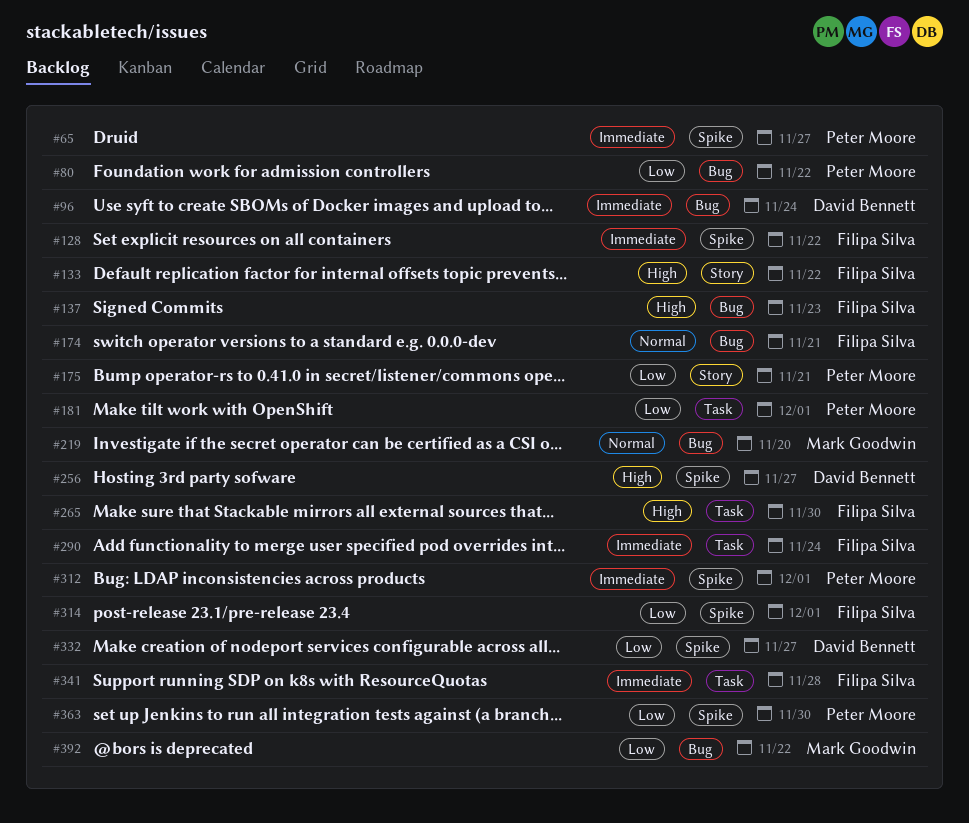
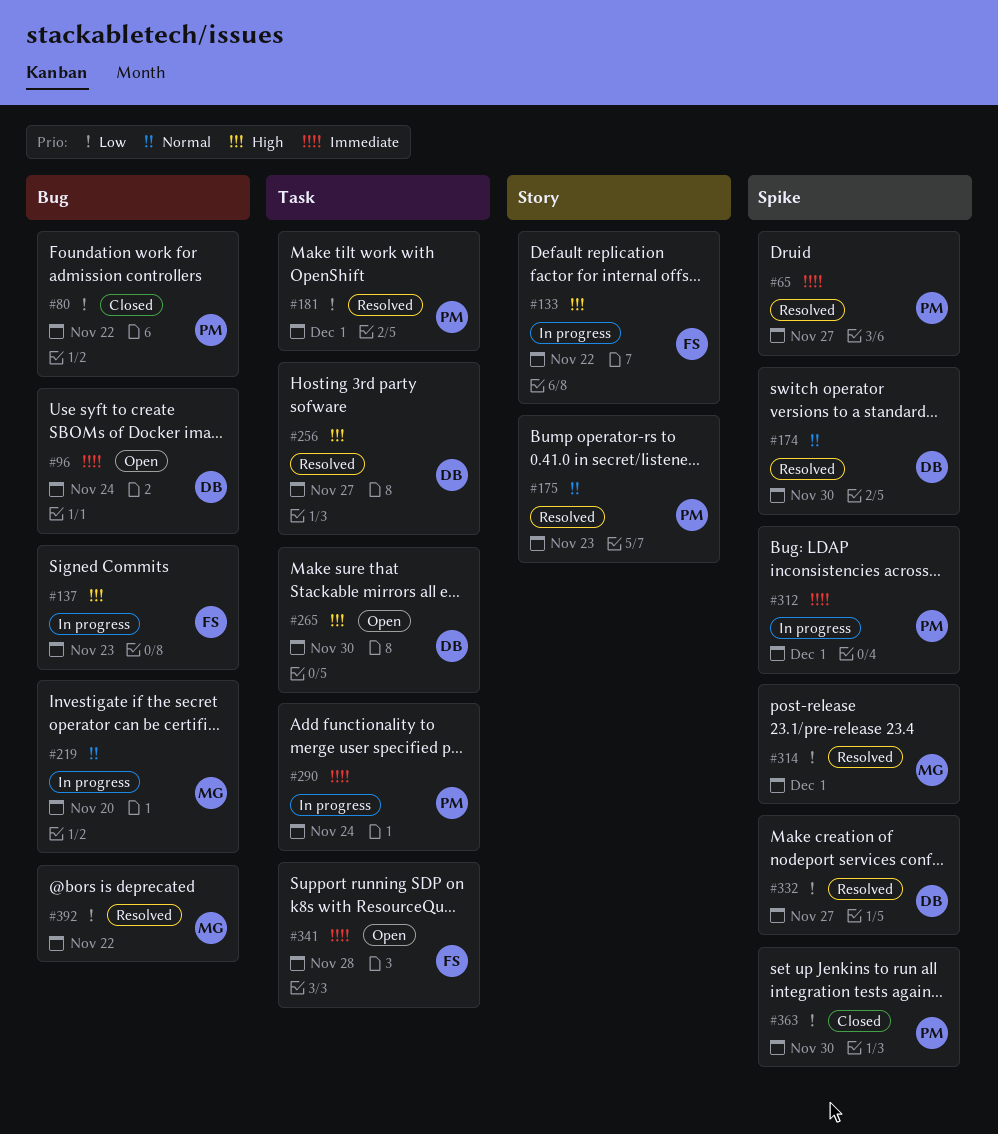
#128: present -> none
#174, owner: Filipa Silva -> David Bennett
#174, label: Bug -> Spike
#174, due: Nov 21 -> Nov 30
#175, priority: Low -> Normal
#175, due: Nov 21 -> Nov 23
#256, label: Spike -> Task
#265, owner: Filipa Silva -> David Bennett
#290, owner: Filipa Silva -> Peter Moore
#314, owner: Filipa Silva -> Mark Goodwin

